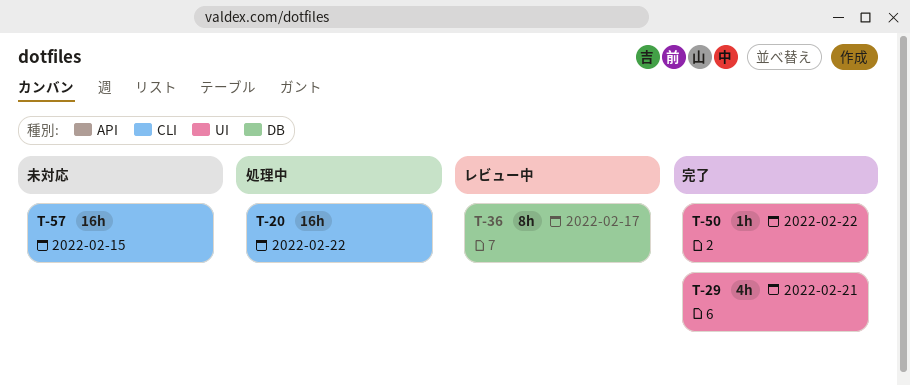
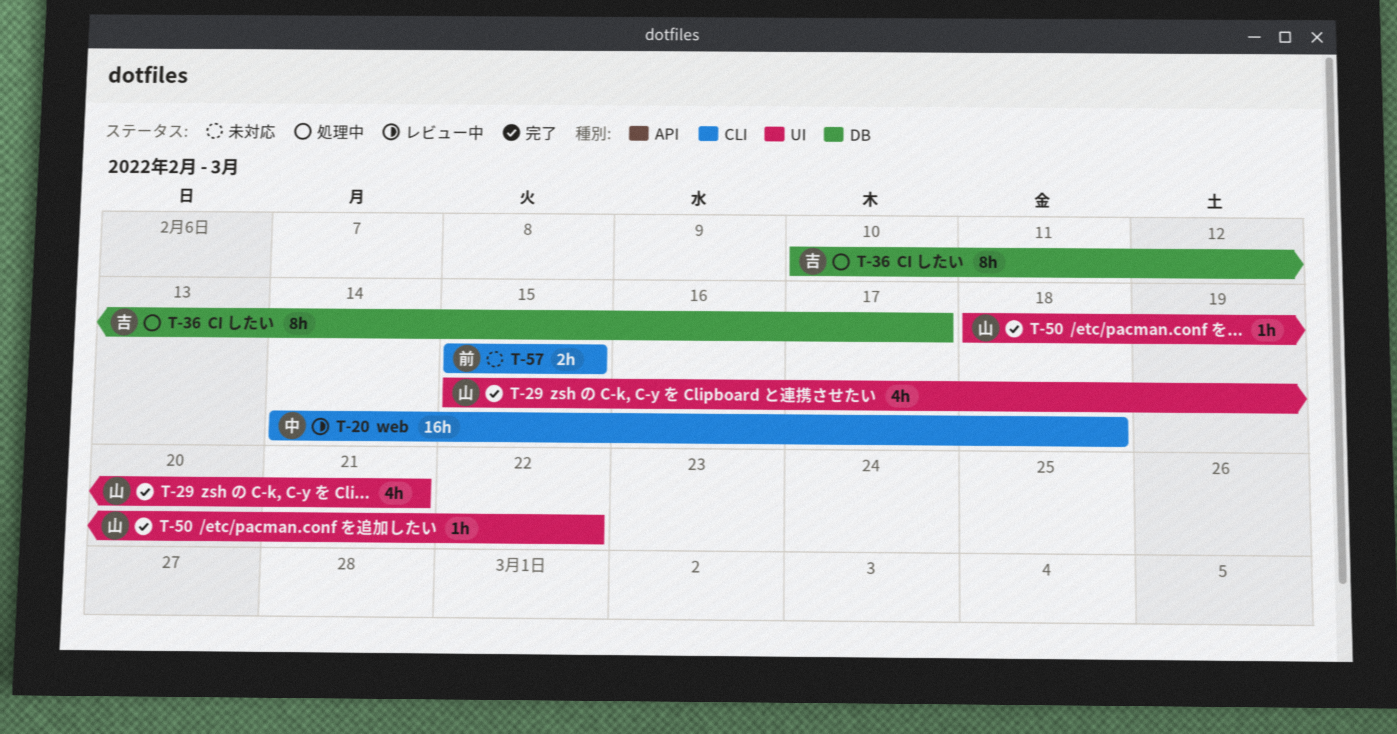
T-20, status: 処理中 -> レビュー中
T-20, due: Feb 22 -> Feb 18
T-36, status: レビュー中 -> 処理中
T-57, estimate: 16h -> 2h

